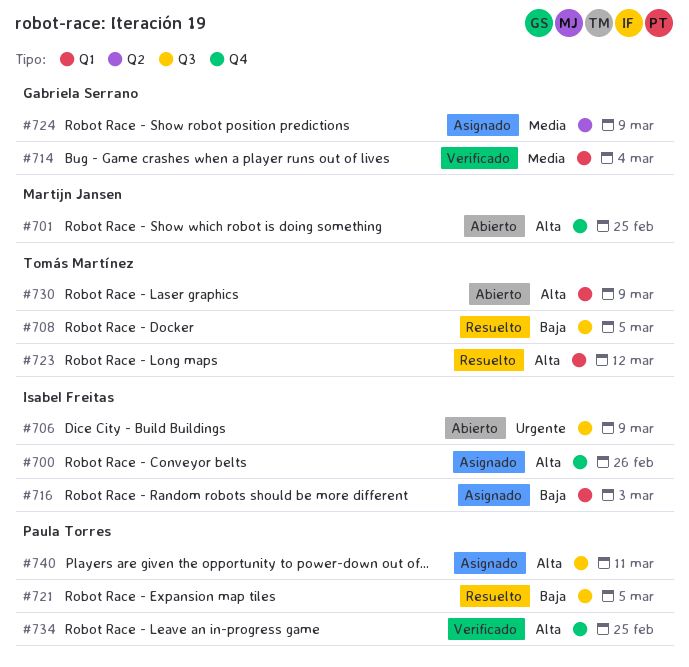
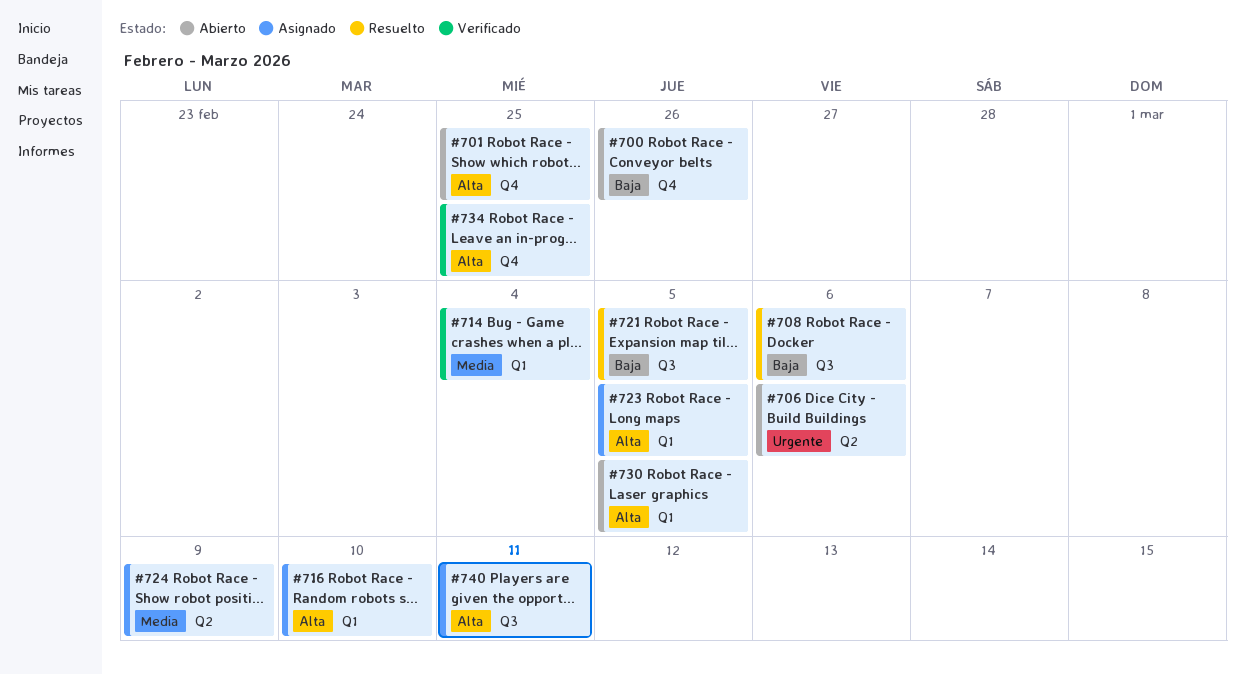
#700, status: Asignado -> Abierto
#700, priority: Alta -> Baja
#706, label: Q3 -> Q2
#706, due: Mar 9 -> Mar 6
#708, due: Mar 5 -> Mar 6
#716, priority: Baja -> Alta
#716, due: Mar 3 -> Mar 10
#723, status: Resuelto -> Asignado
#723, due: Mar 12 -> Mar 5
#730, due: Mar 9 -> Mar 5

